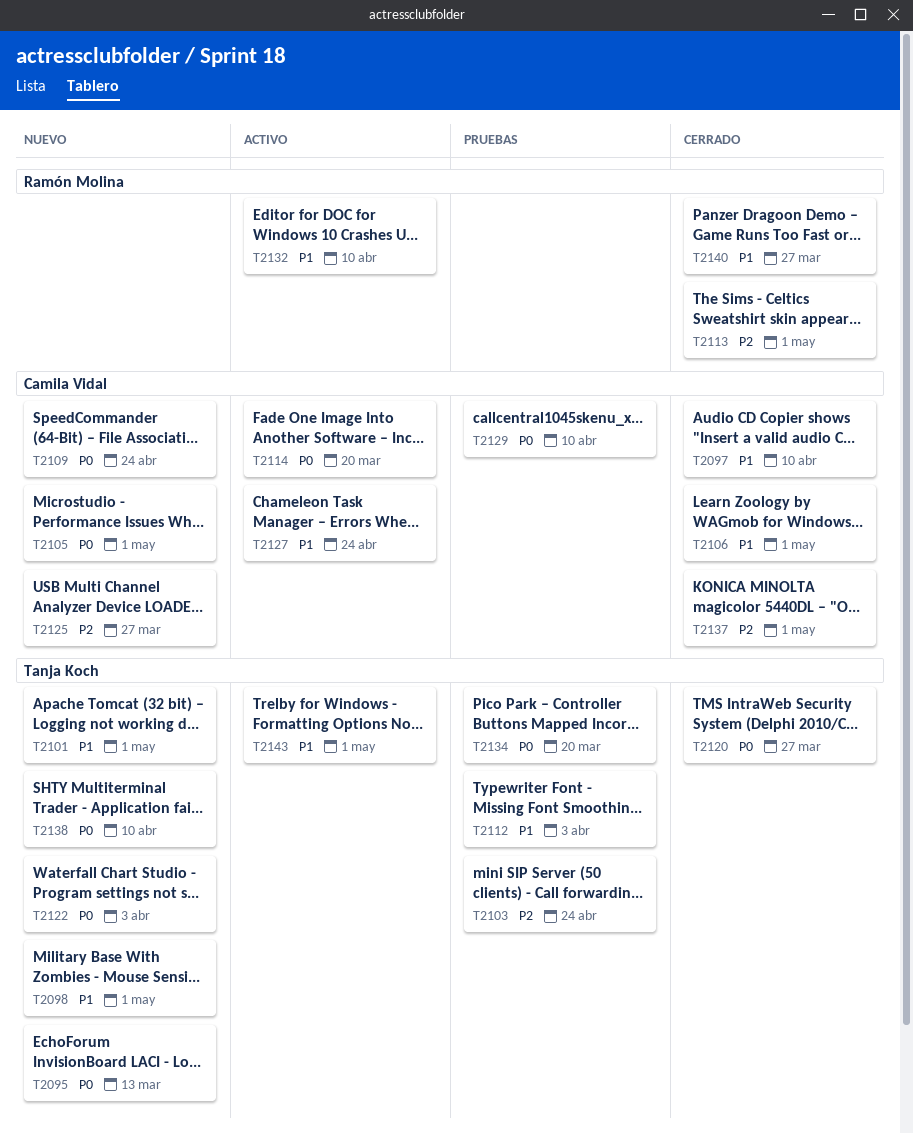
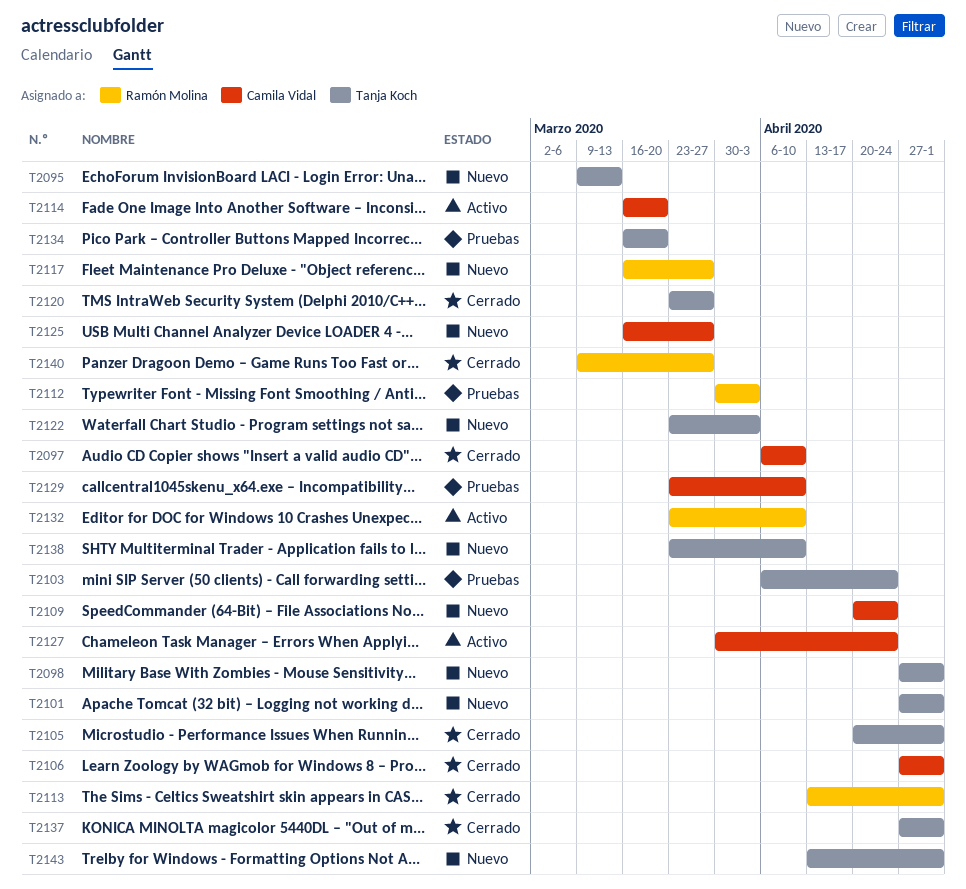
T2105, status: Nuevo -> Cerrado
T2105, owner: Camila Vidal -> Tanja Koch
T2112, owner: Tanja Koch -> Ramón Molina
T2117: none -> present
T2137, owner: Camila Vidal -> Tanja Koch
T2143, status: Activo -> Nuevo

